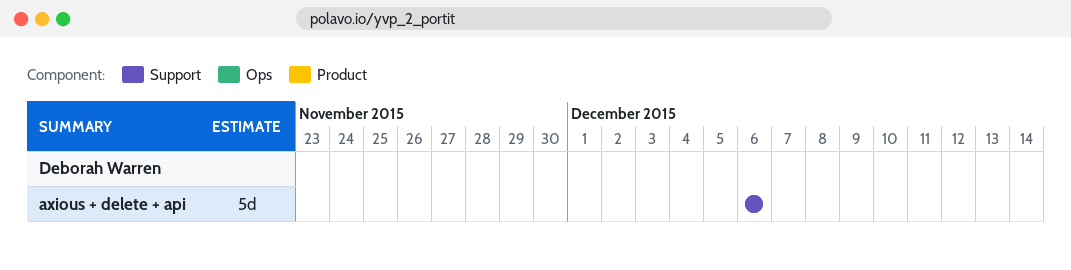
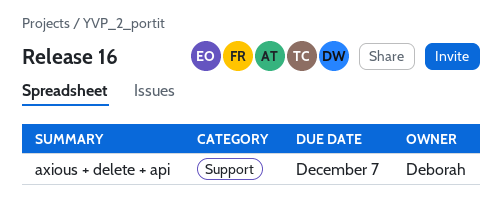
axious + delete + api, due: Dec 6 -> Dec 7

